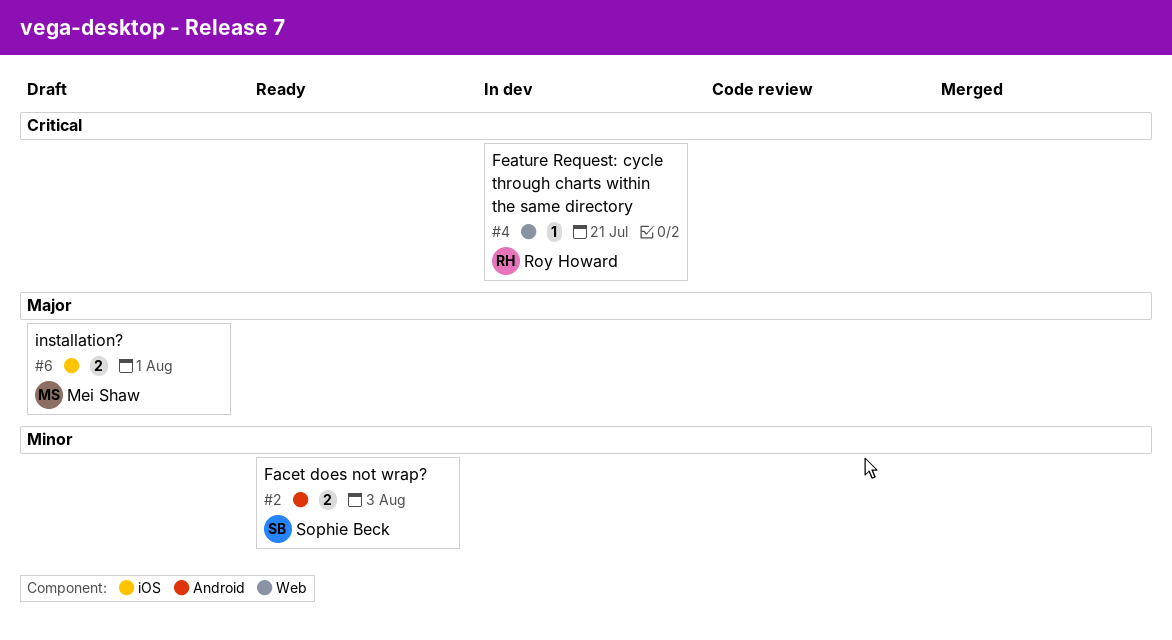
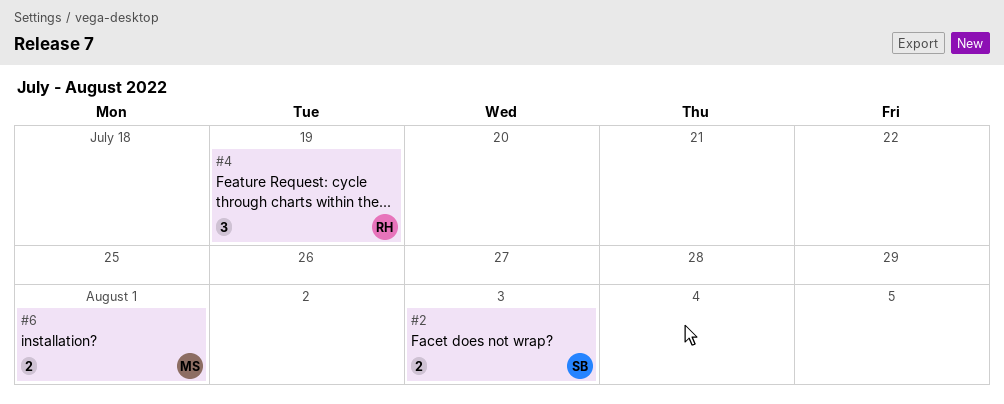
#4, estimate: 1 -> 3
#4, due: Jul 21 -> Jul 19

